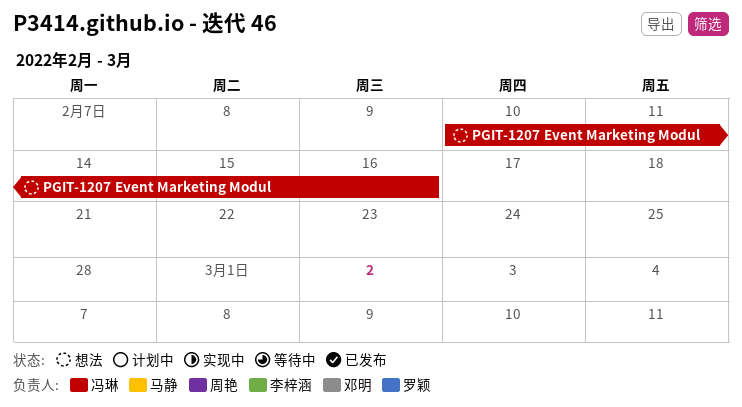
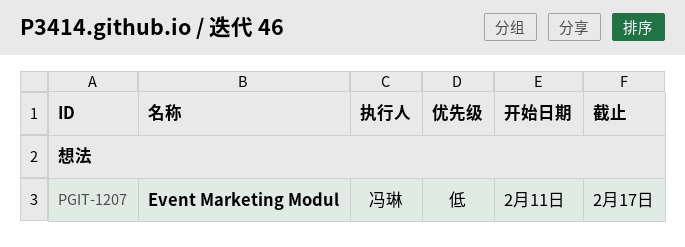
PGIT-1207, start: Feb 10 -> Feb 11
PGIT-1207, due: Feb 16 -> Feb 17

